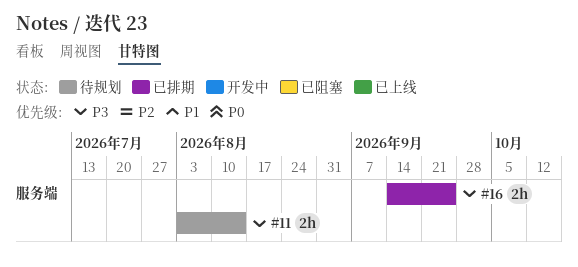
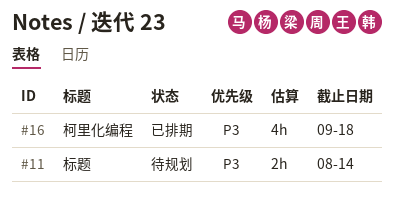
#16, estimate: 2h -> 4h
#16, due: Sep 25 -> Sep 18

